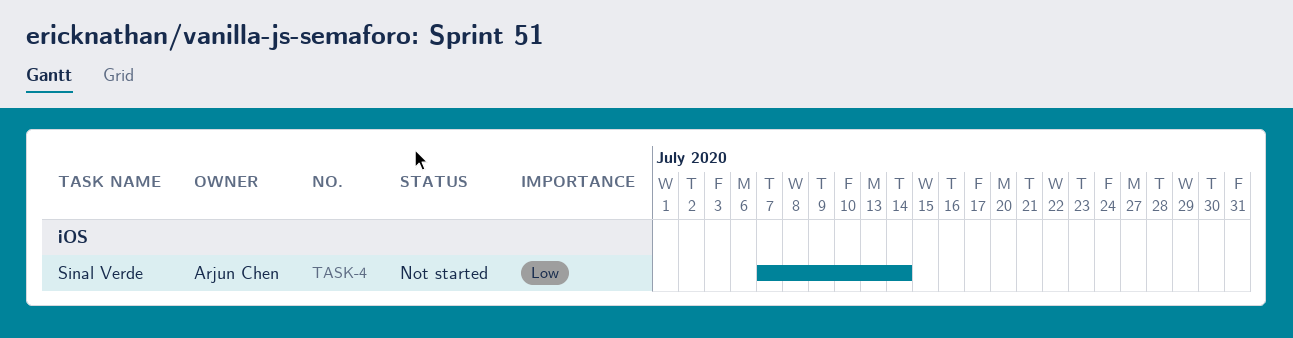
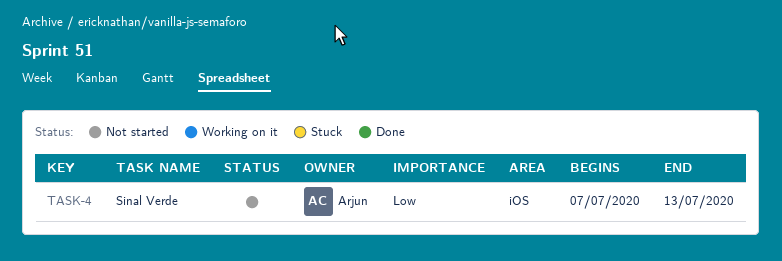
TASK-4, due: Jul 14 -> Jul 13

